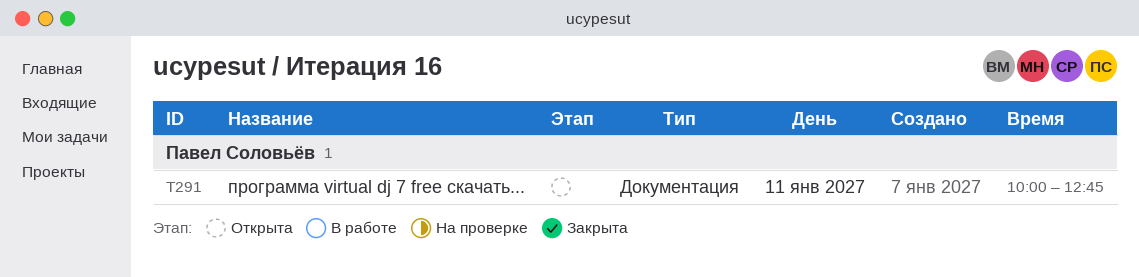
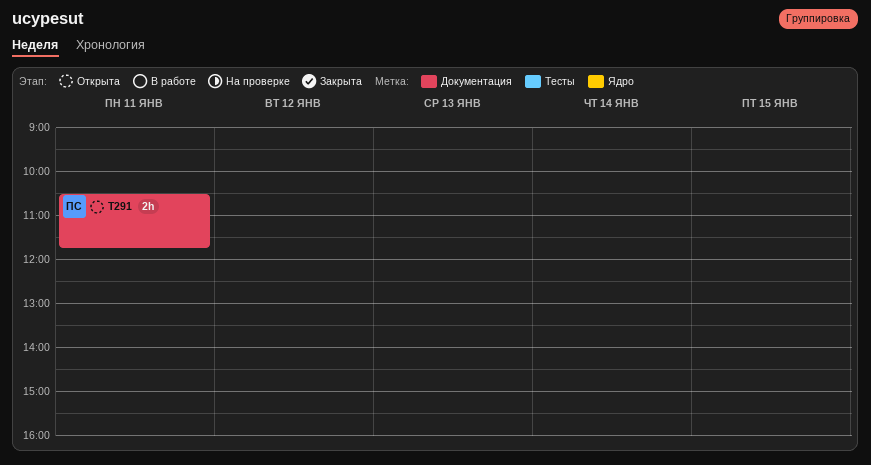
T291, begins: 10:00 -> 10:30
T291, ends: 12:45 -> 11:45

